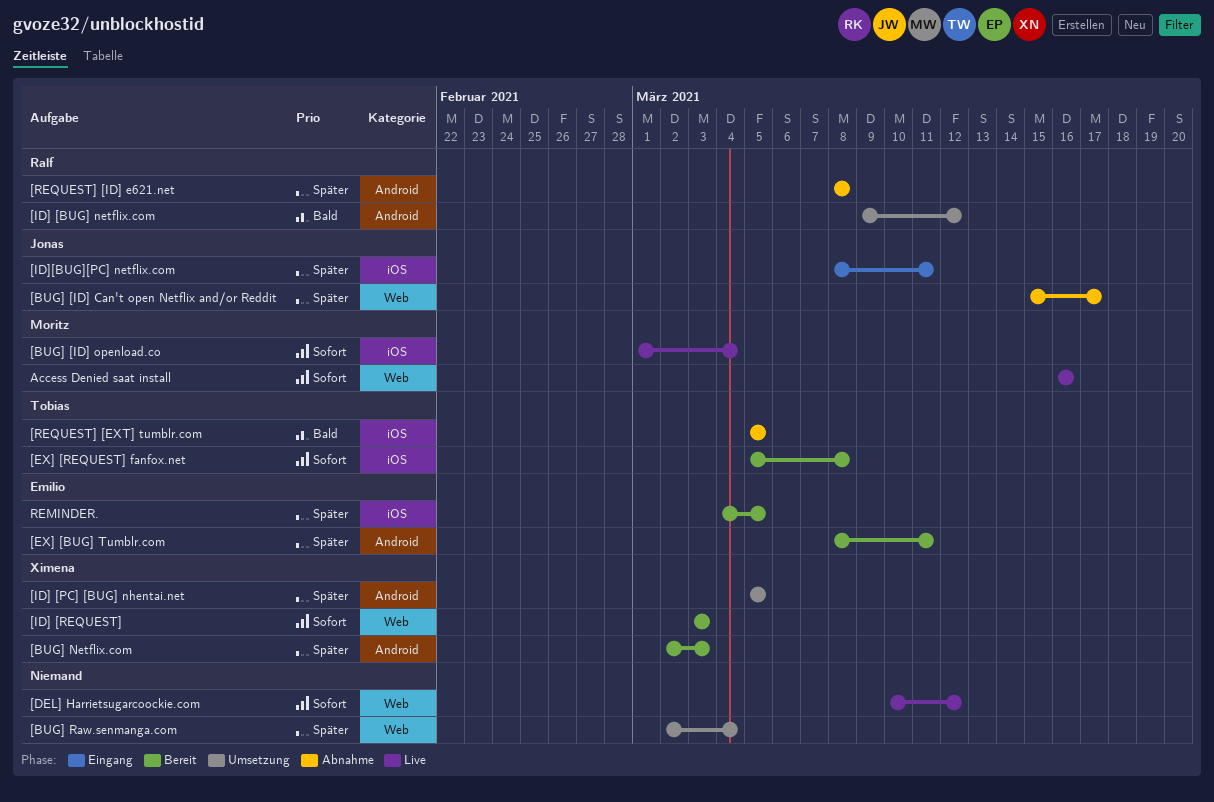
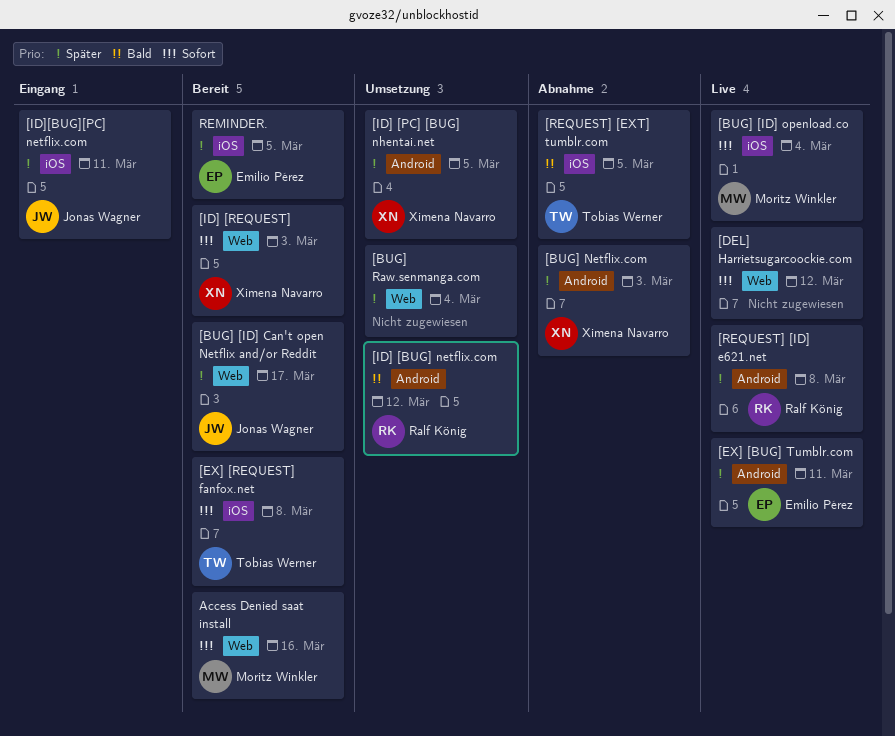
[BUG] [ID] Can't open Netflix and/or Reddit, status: Abnahme -> Bereit
[BUG] Netflix.com, status: Bereit -> Abnahme
[EX] [BUG] Tumblr.com, status: Bereit -> Live
[REQUEST] [ID] e621.net, status: Abnahme -> Live
Access Denied saat install, status: Live -> Bereit

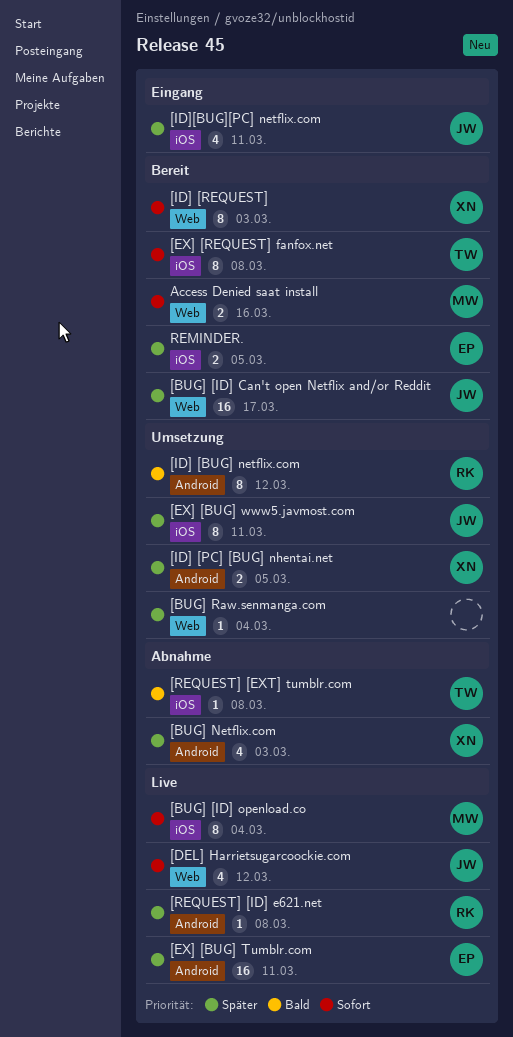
[DEL] Harrietsugarcoockie.com, owner: none -> Jonas Wagner
[EX] [BUG] www5.javmost.com: none -> present
[REQUEST] [EXT] tumblr.com, due: Mar 5 -> Mar 8

